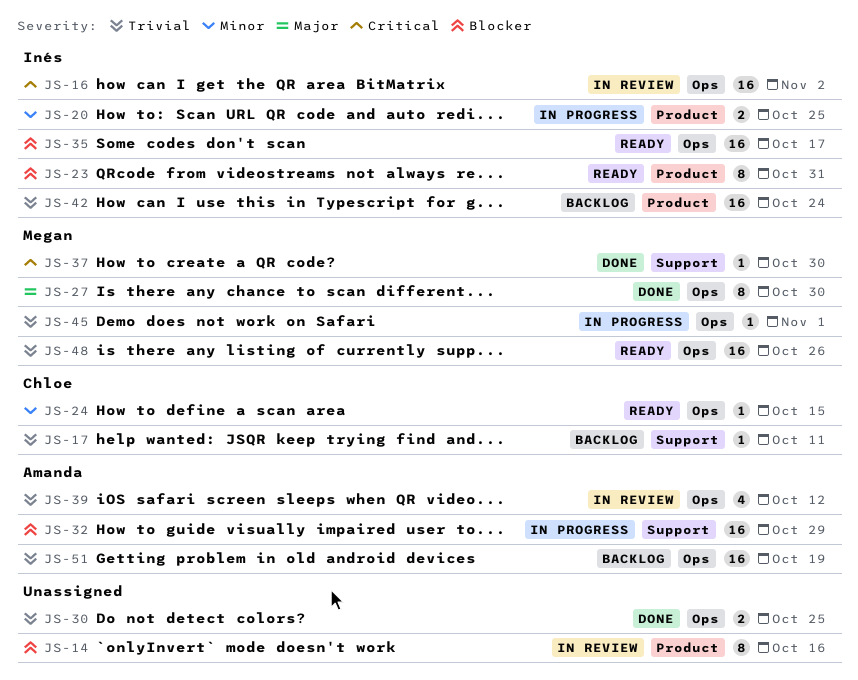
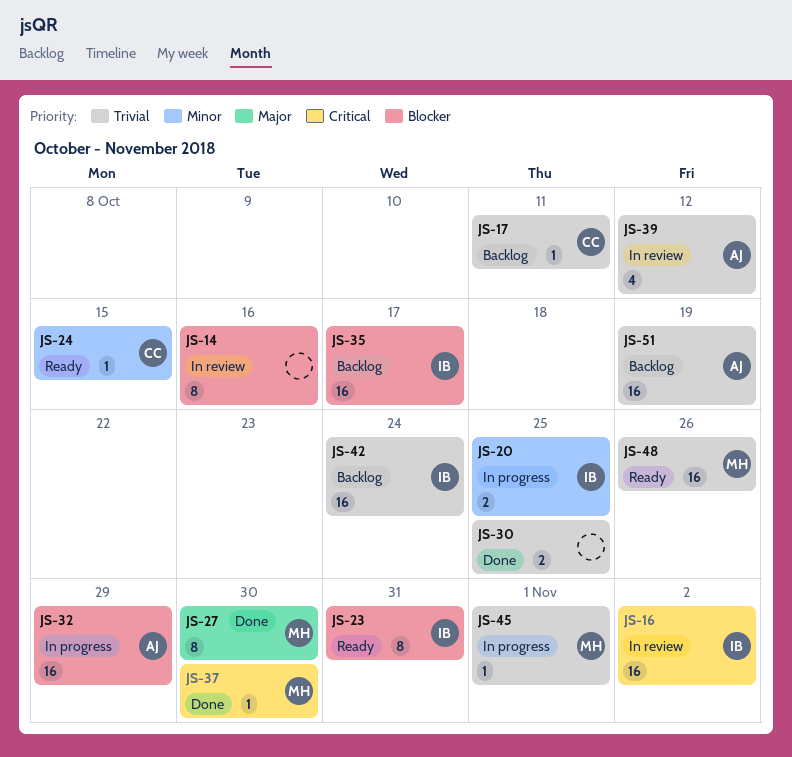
JS-35, status: Ready -> Backlog

